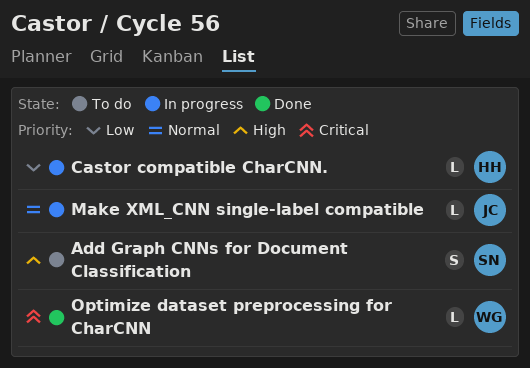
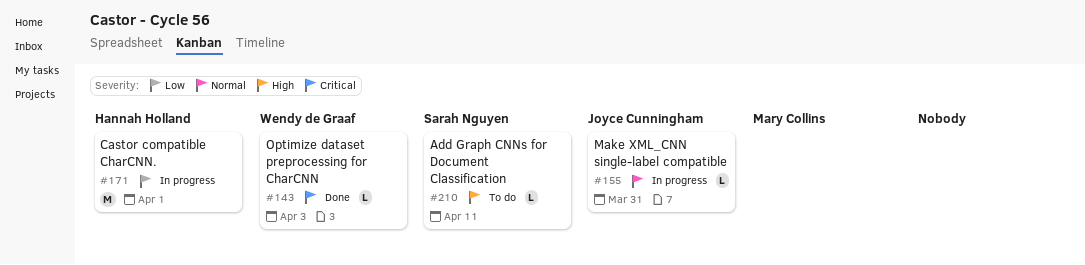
Add Graph CNNs for Document Classification, estimate: S -> L
Castor compatible CharCNN., estimate: L -> M

